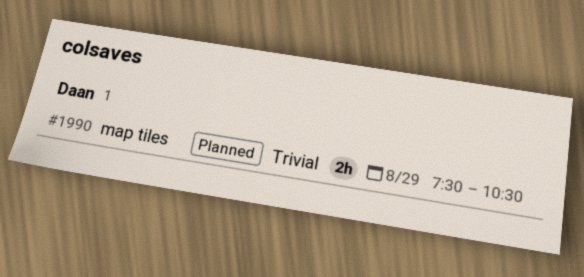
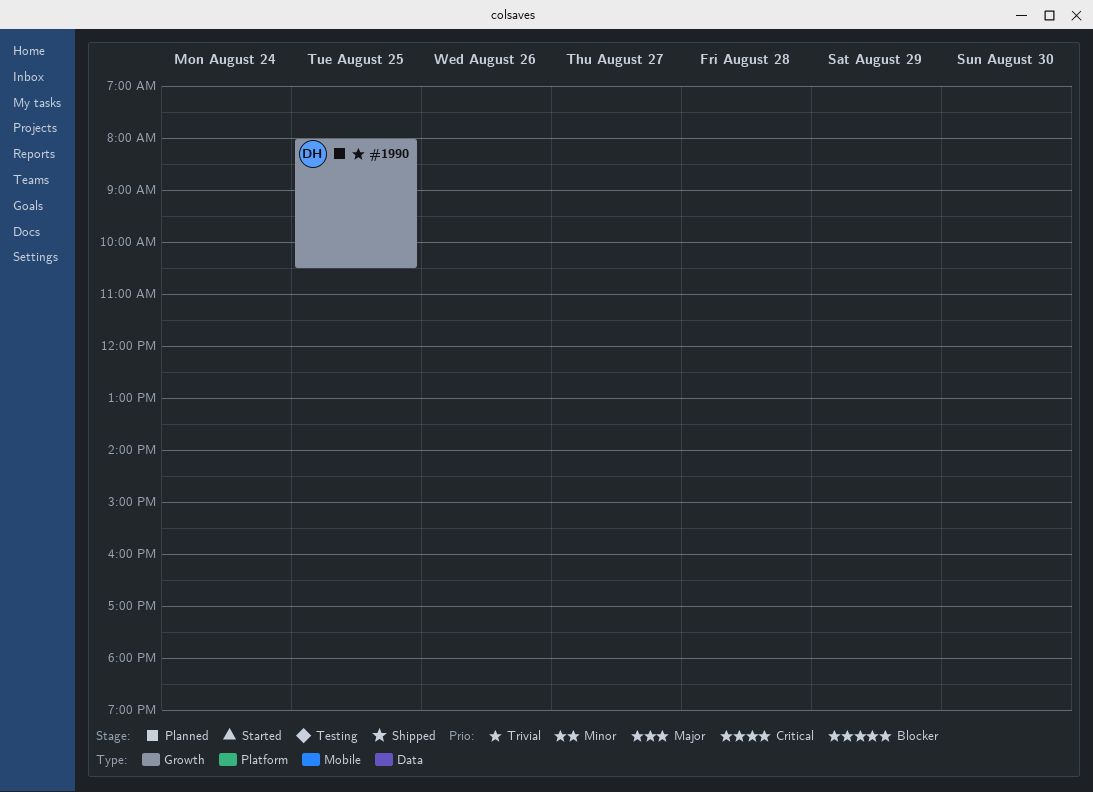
#1990, day: Aug 29 -> Aug 25
#1990, begins: 07:30 -> 08:00

